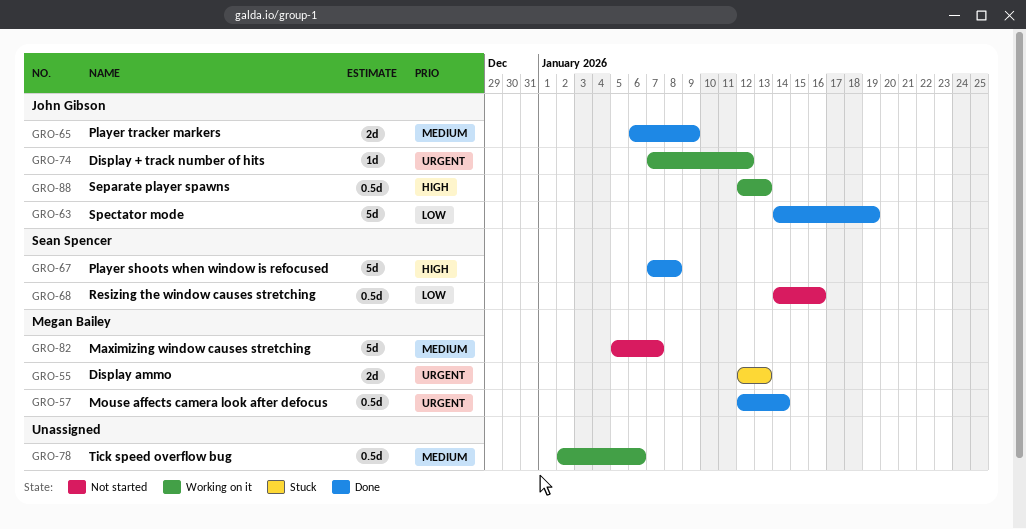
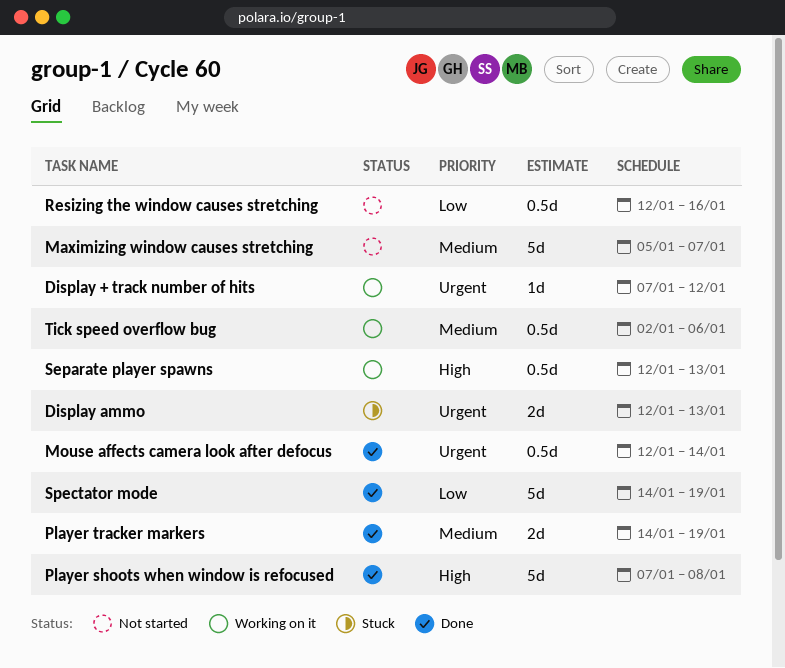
Player tracker markers, start: Jan 6 -> Jan 14
Player tracker markers, due: Jan 9 -> Jan 19
Resizing the window causes stretching, start: Jan 14 -> Jan 12

